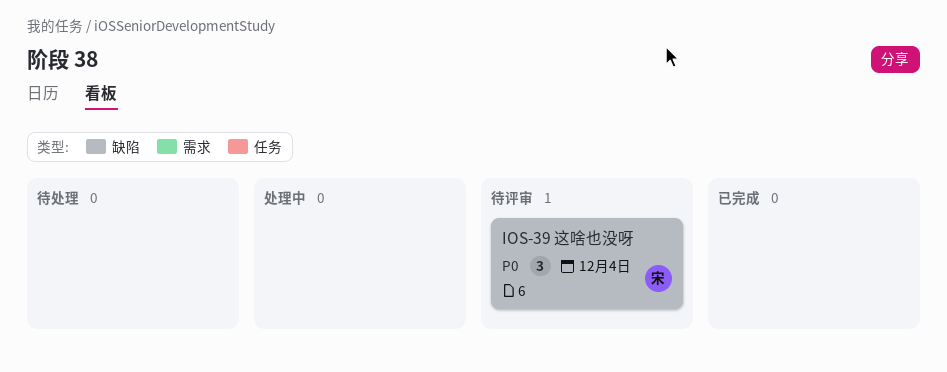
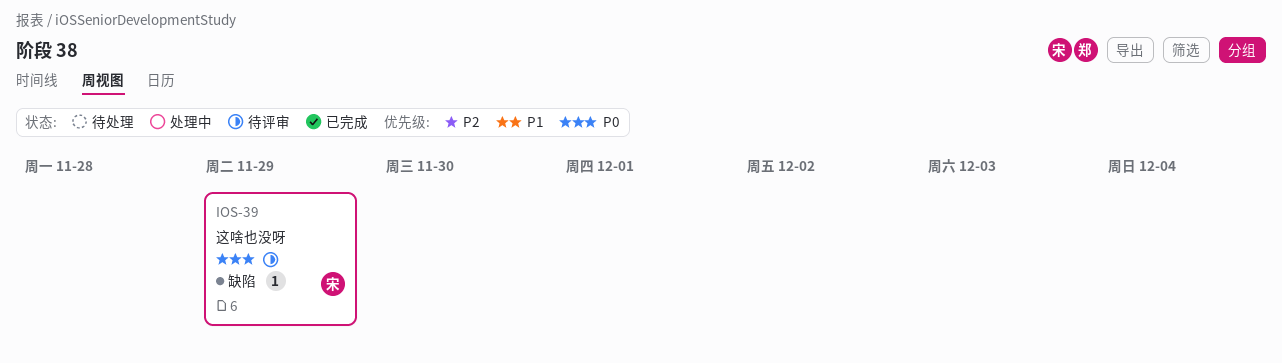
IOS-39, estimate: 3 -> 1
IOS-39, due: Dec 4 -> Nov 29

